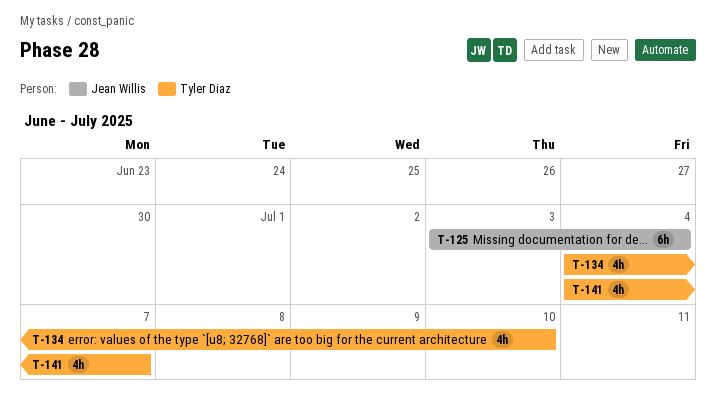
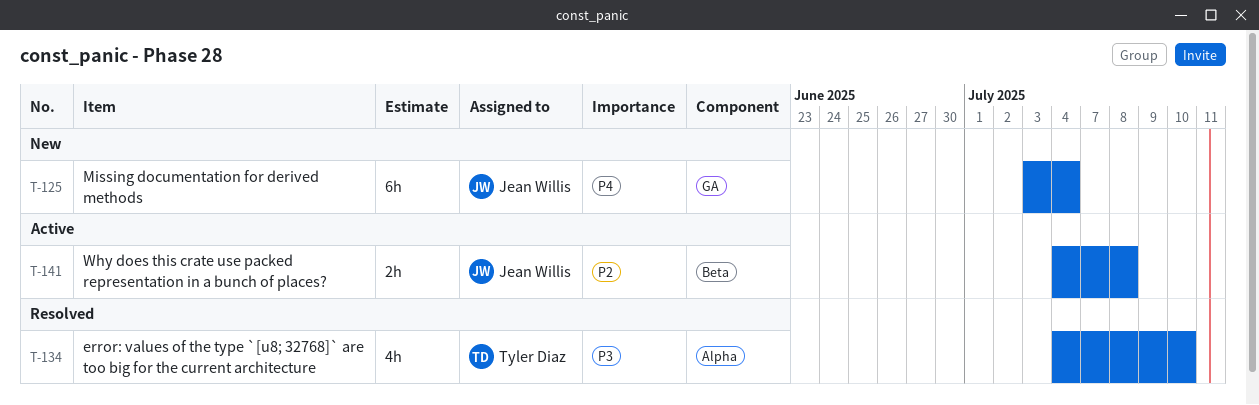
T-141, owner: Tyler Diaz -> Jean Willis
T-141, estimate: 4h -> 2h
T-141, due: Jul 7 -> Jul 8

